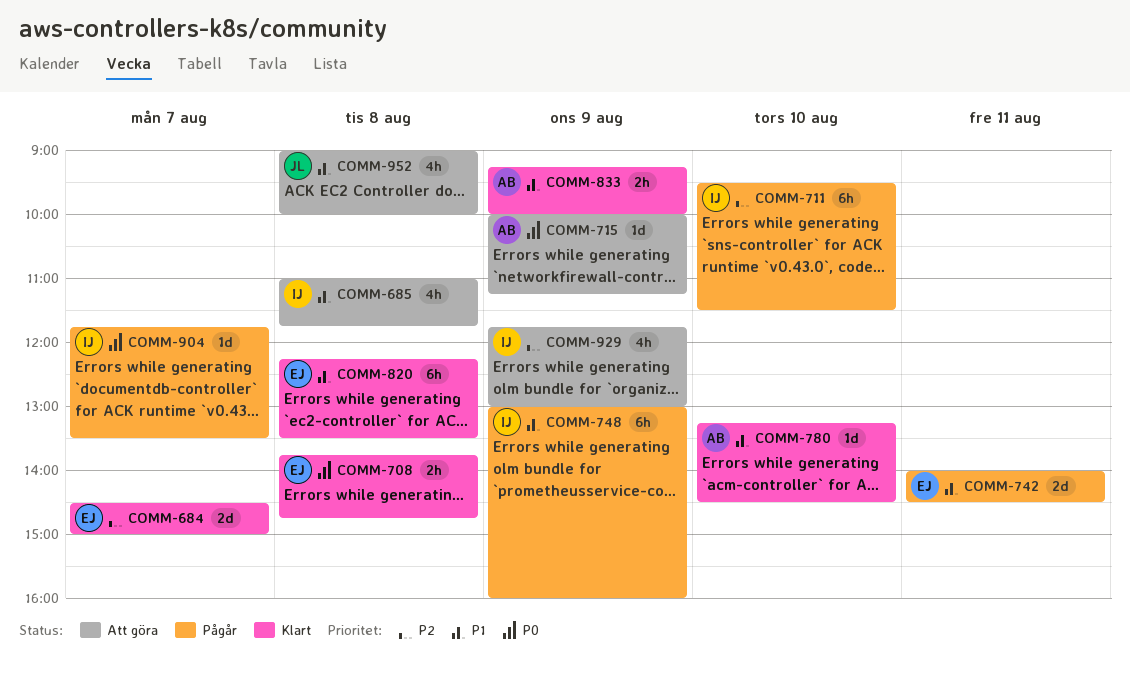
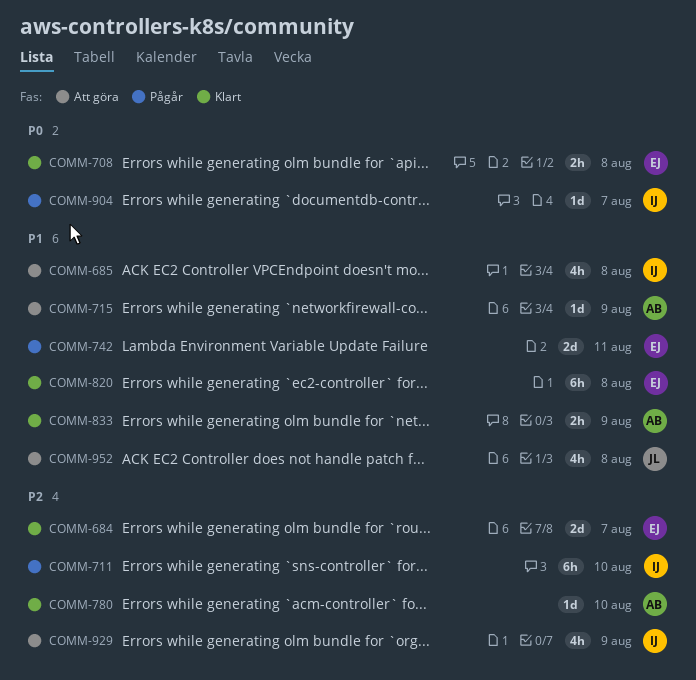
COMM-715, priority: P0 -> P1
COMM-748: present -> none
COMM-780, priority: P1 -> P2

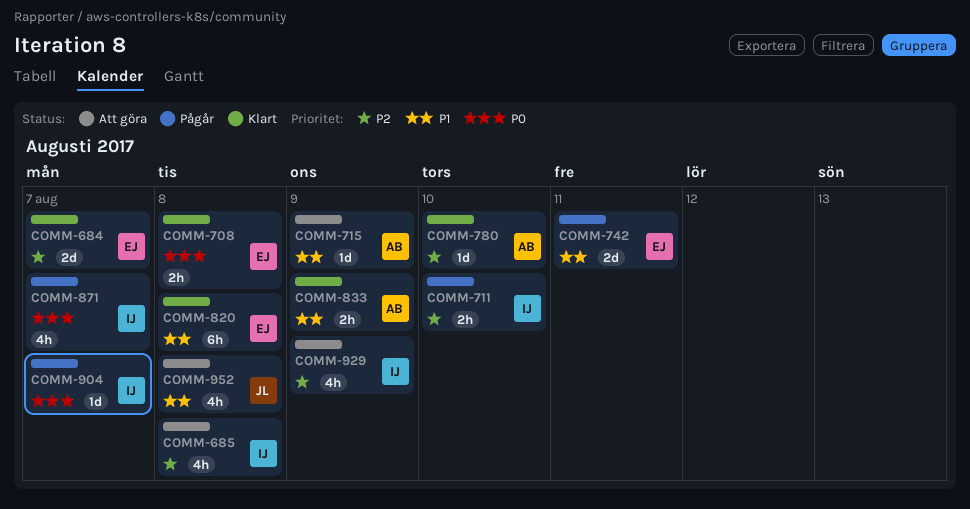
COMM-685, priority: P1 -> P2
COMM-711, estimate: 6h -> 2h
COMM-871: none -> present

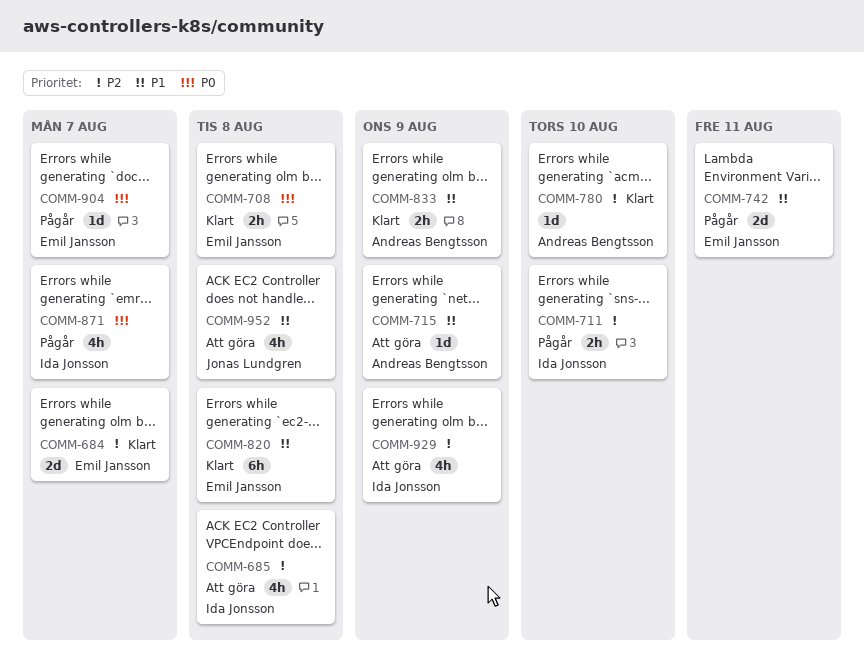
COMM-904, owner: Ida Jonsson -> Emil Jansson

